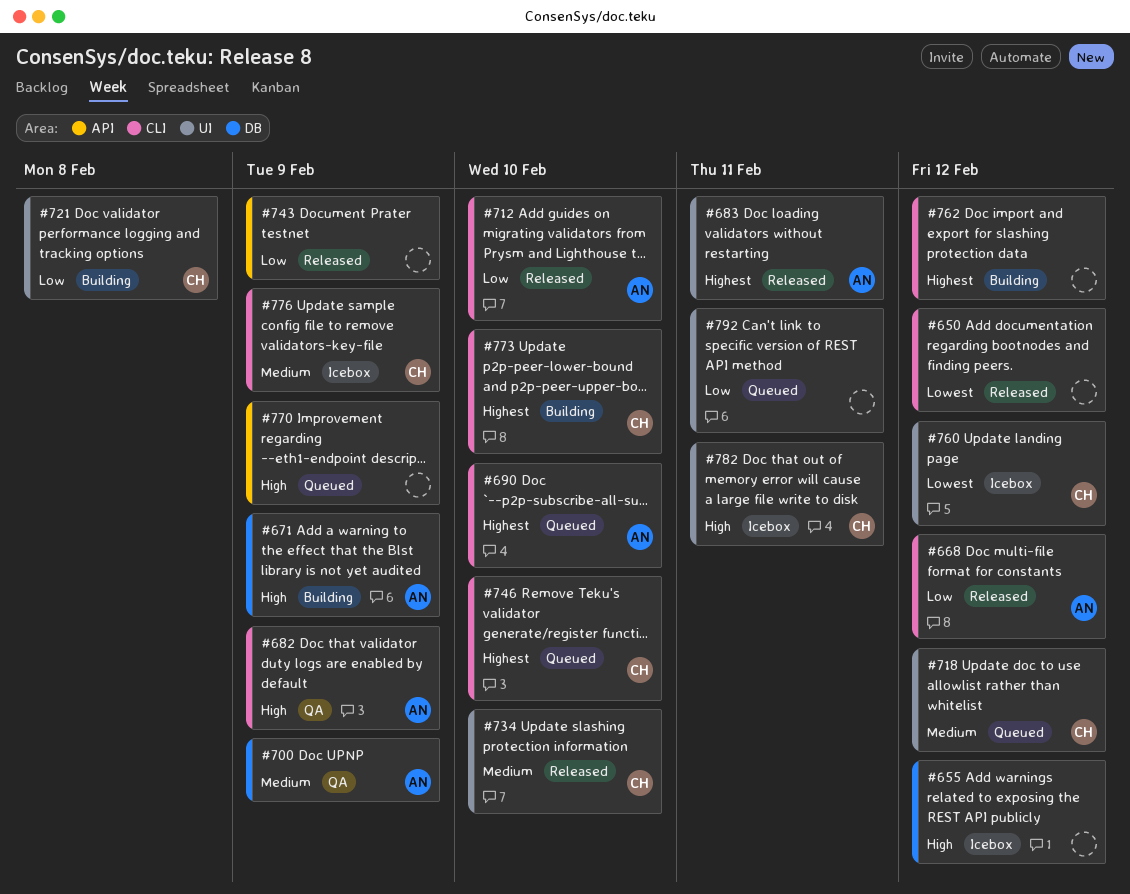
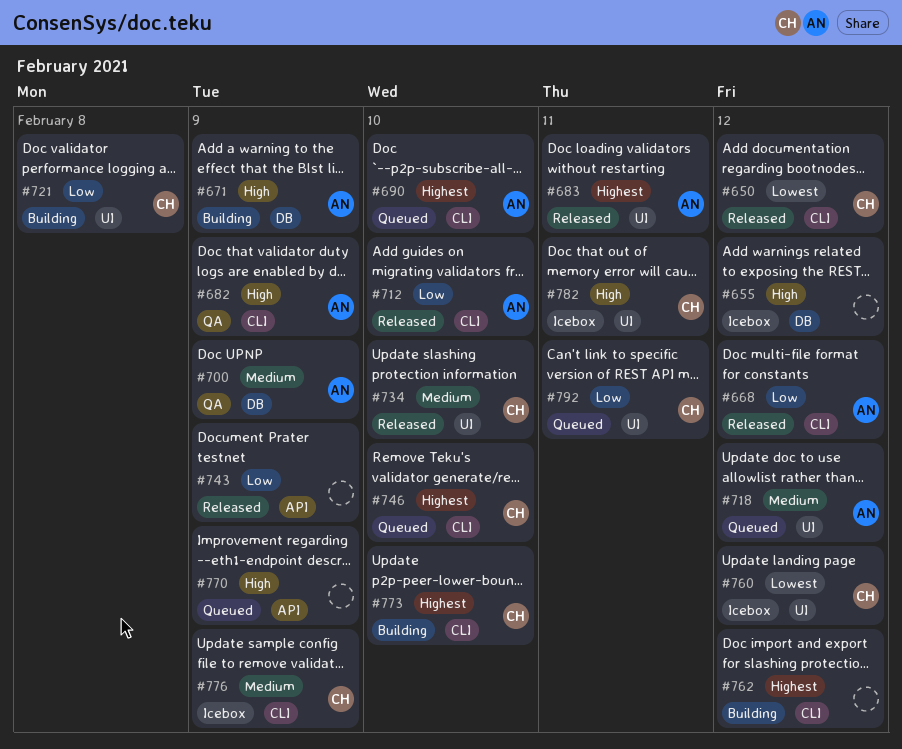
#650, owner: none -> CH
#718, owner: CH -> AN
#792, owner: none -> CH

